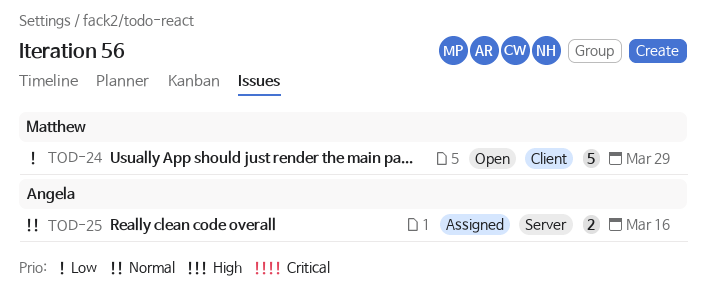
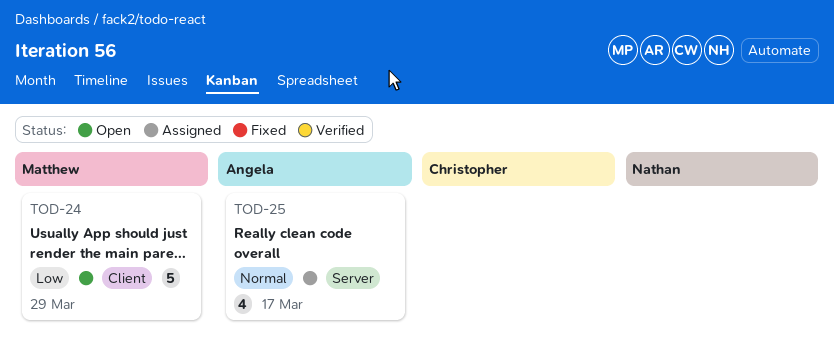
TOD-25, estimate: 2 -> 4
TOD-25, due: Mar 16 -> Mar 17

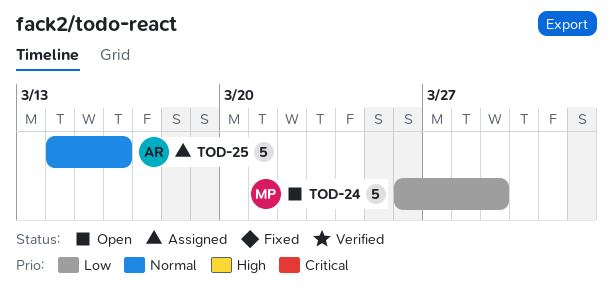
TOD-25, estimate: 4 -> 5
TOD-25, due: Mar 17 -> Mar 16

